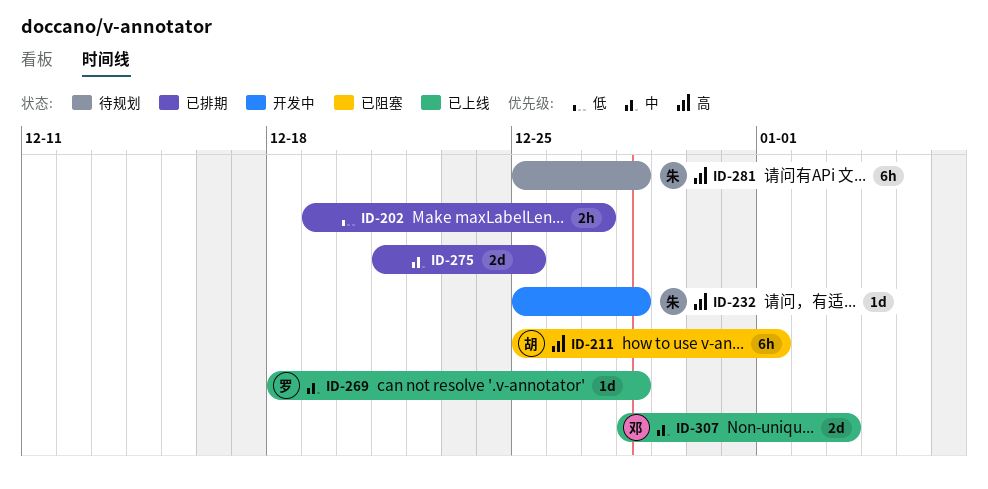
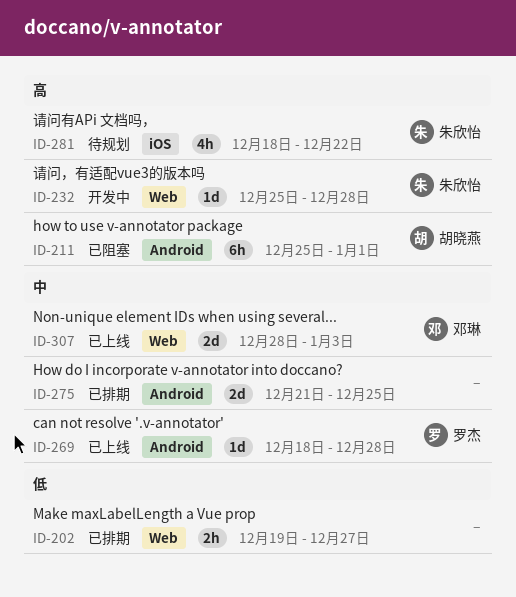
ID-281, estimate: 6h -> 4h
ID-281, start: Dec 25 -> Dec 18
ID-281, due: Dec 28 -> Dec 22

